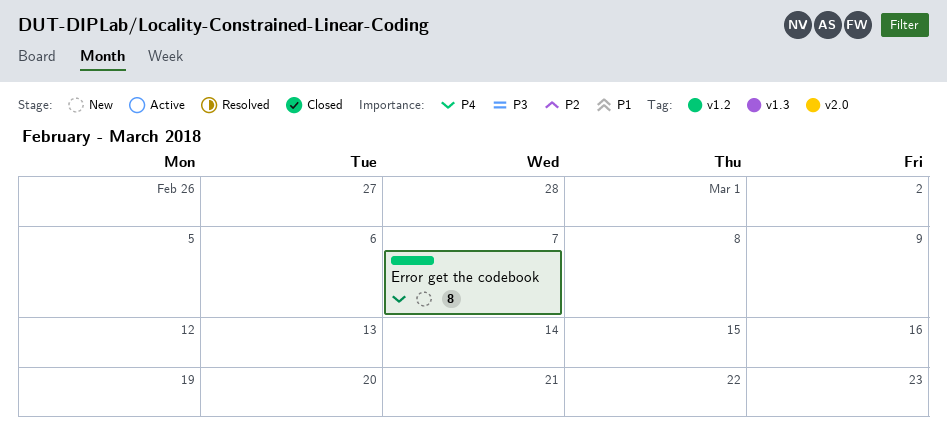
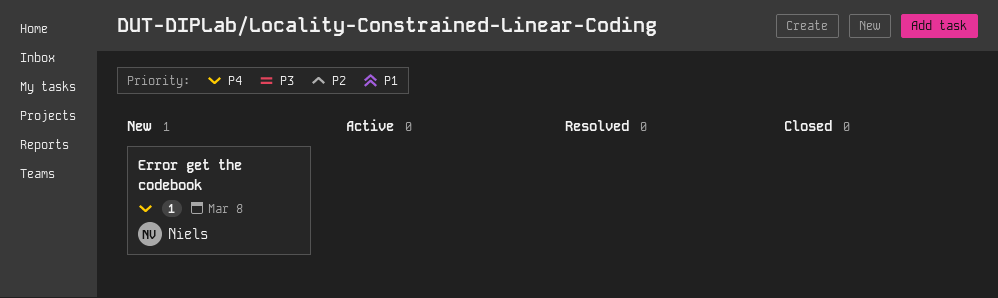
Error get the codebook, estimate: 8 -> 1
Error get the codebook, due: Mar 7 -> Mar 8

